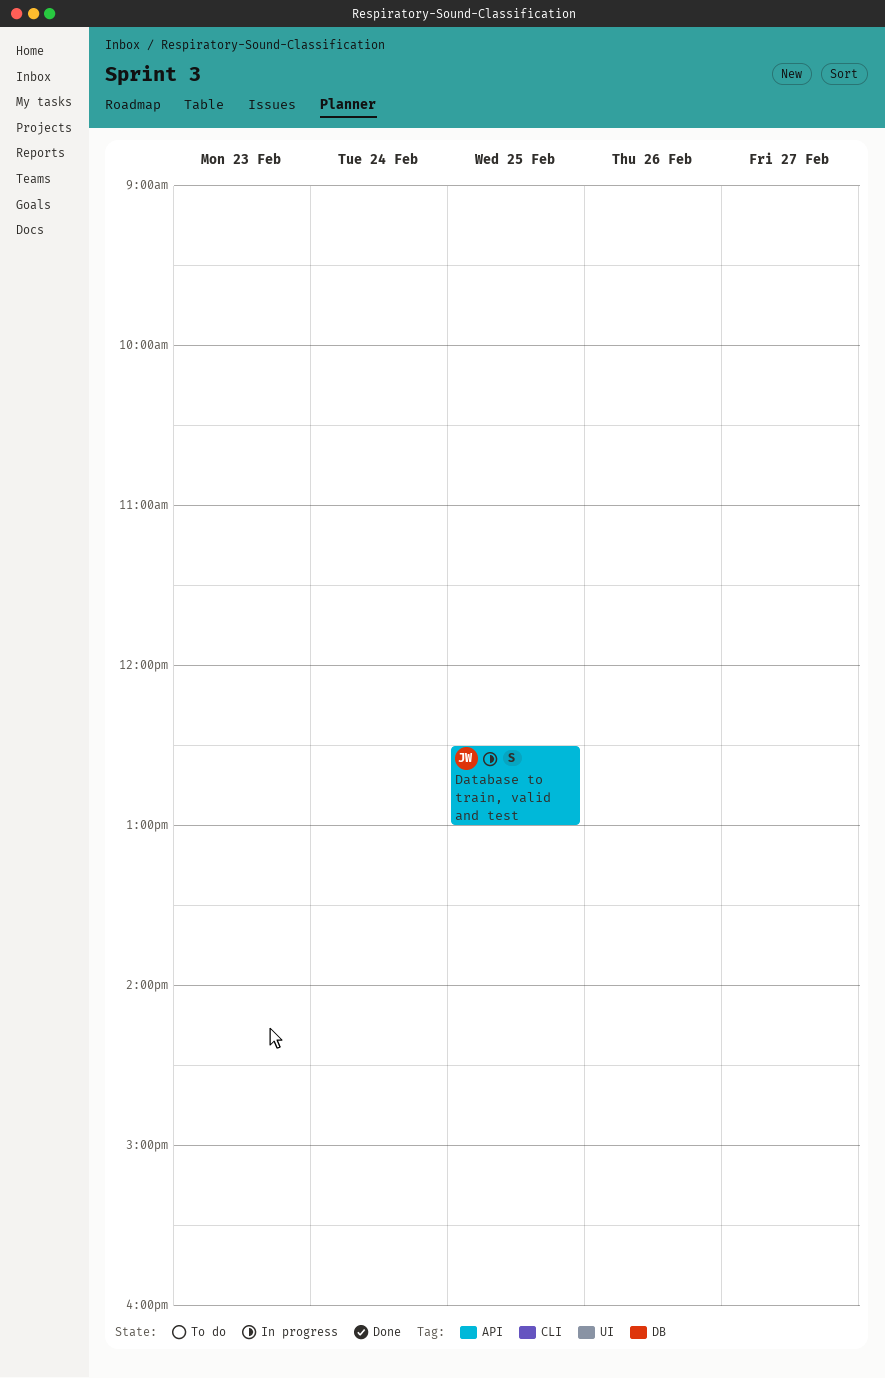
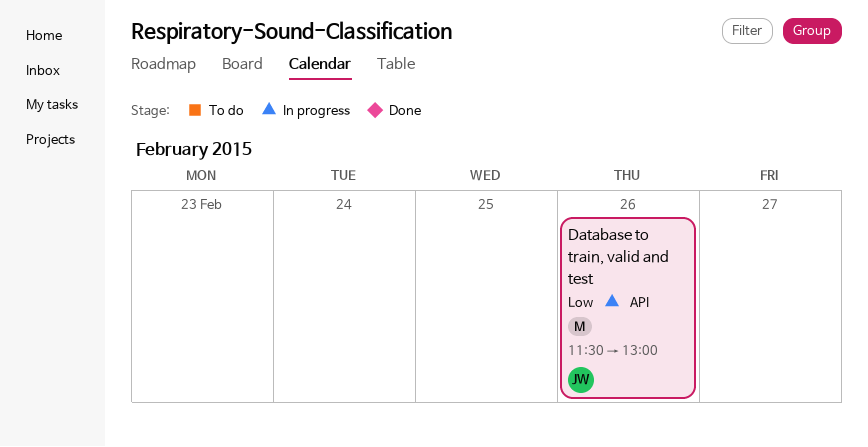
Database to train, valid and test, estimate: S -> M
Database to train, valid and test, day: Feb 25 -> Feb 26
Database to train, valid and test, begins: 12:30 -> 11:30

